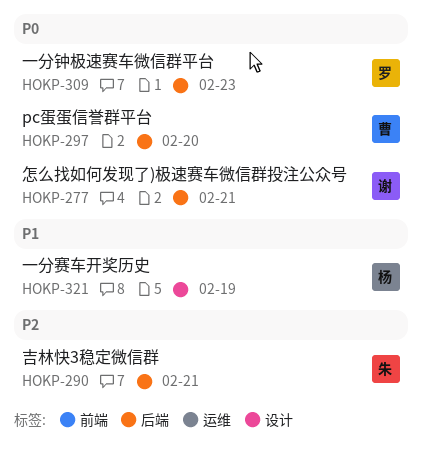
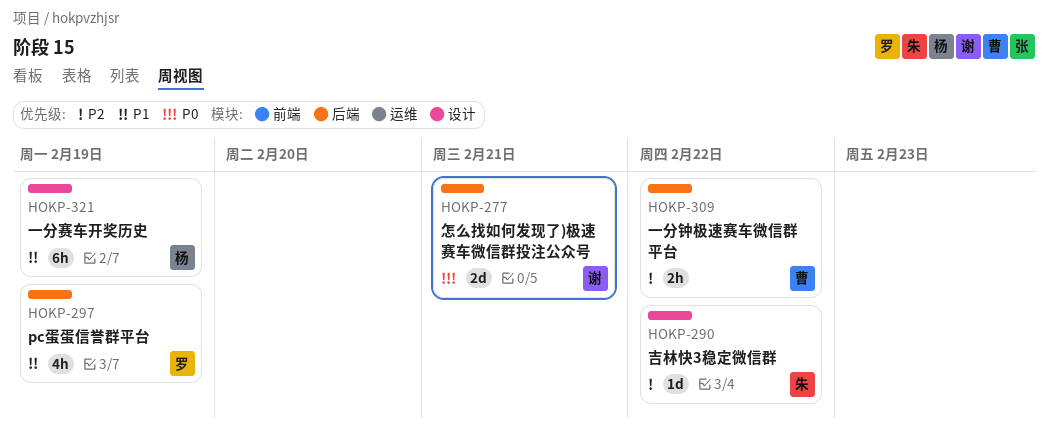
HOKP-290, label: 后端 -> 设计
HOKP-290, due: Feb 21 -> Feb 22
HOKP-297, owner: 曹 -> 罗
HOKP-297, priority: P0 -> P1
HOKP-297, due: Feb 20 -> Feb 19
HOKP-309, owner: 罗 -> 曹
HOKP-309, priority: P0 -> P2
HOKP-309, due: Feb 23 -> Feb 22

